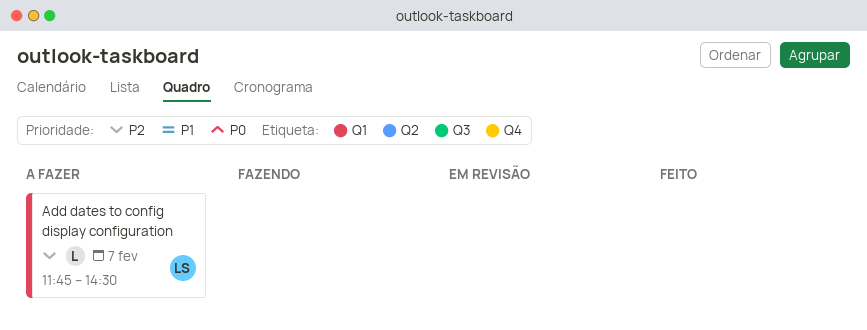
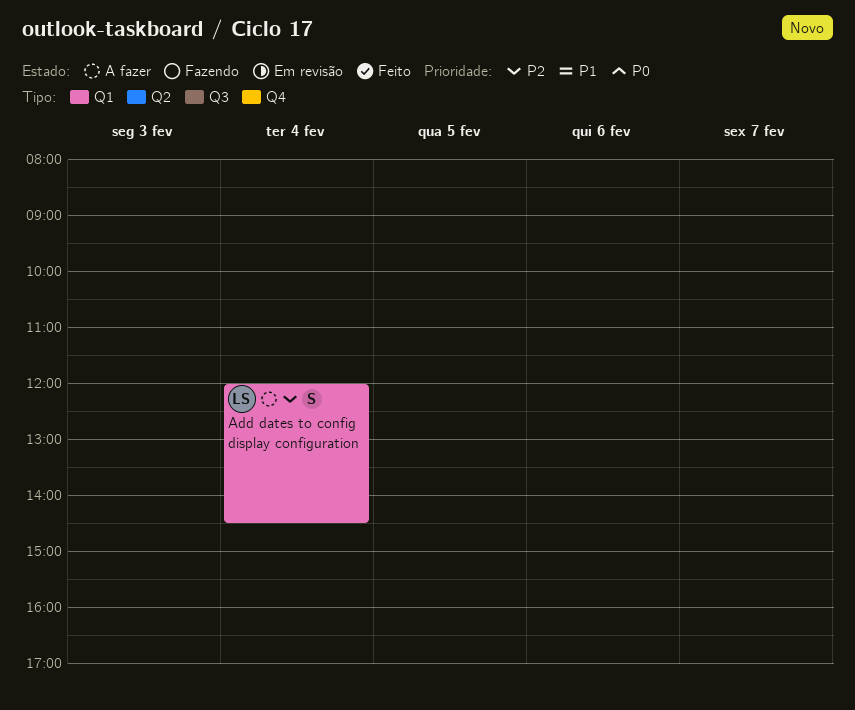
Add dates to config display configuration, estimate: L -> S
Add dates to config display configuration, day: Feb 7 -> Feb 4
Add dates to config display configuration, begins: 11:45 -> 12:00

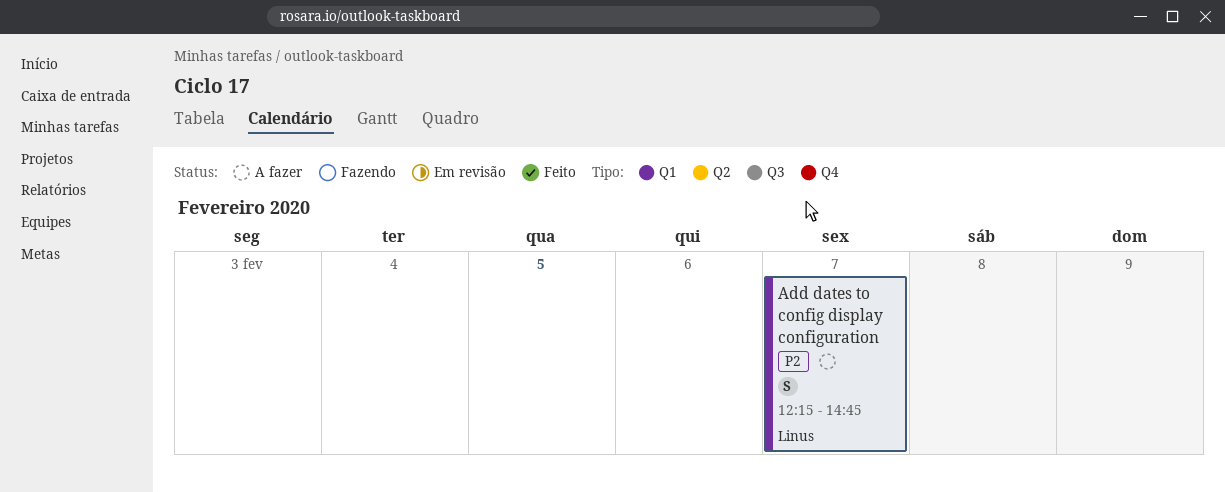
Add dates to config display configuration, day: Feb 4 -> Feb 7
Add dates to config display configuration, begins: 12:00 -> 12:15
Add dates to config display configuration, ends: 14:30 -> 14:45

